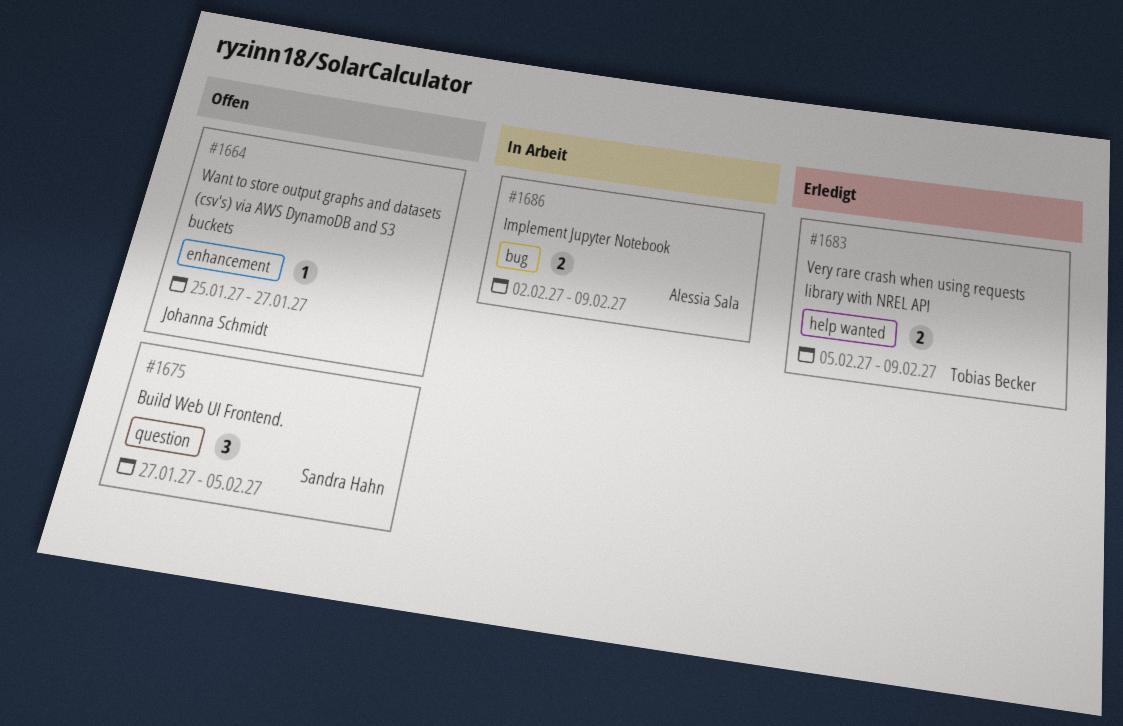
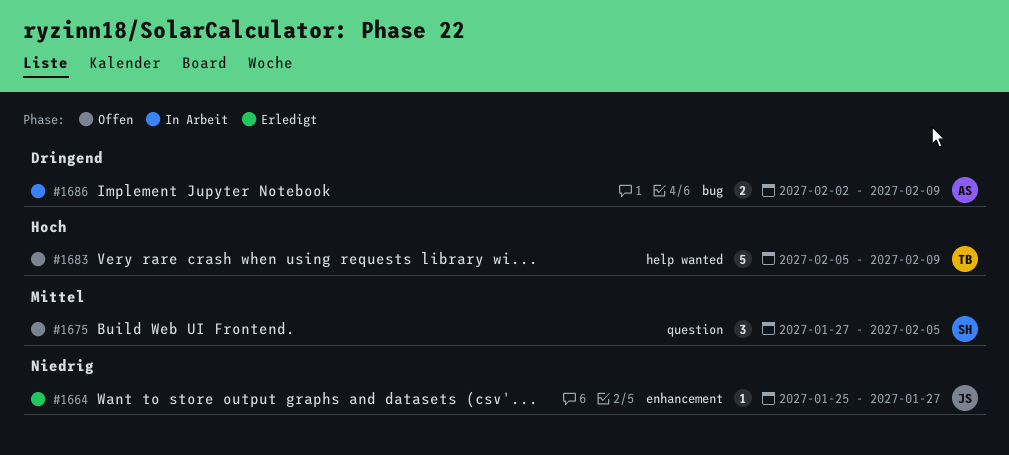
#1664, status: Offen -> Erledigt
#1683, status: Erledigt -> Offen
#1683, estimate: 2 -> 5

